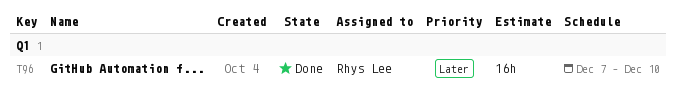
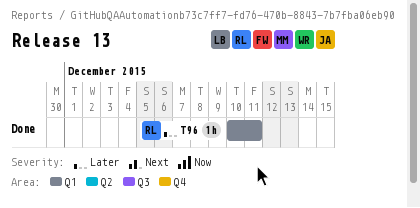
T96, estimate: 16h -> 1h
T96, start: Dec 7 -> Dec 10
T96, due: Dec 10 -> Dec 11

